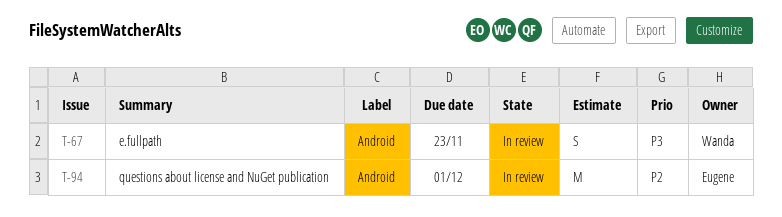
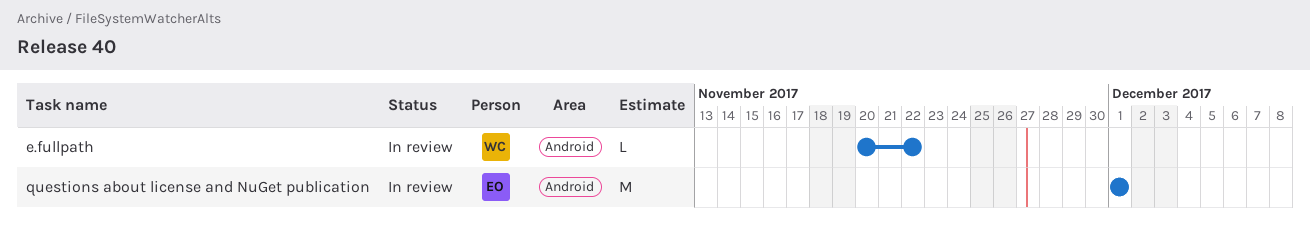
e.fullpath, estimate: S -> L
e.fullpath, due: Nov 23 -> Nov 22

